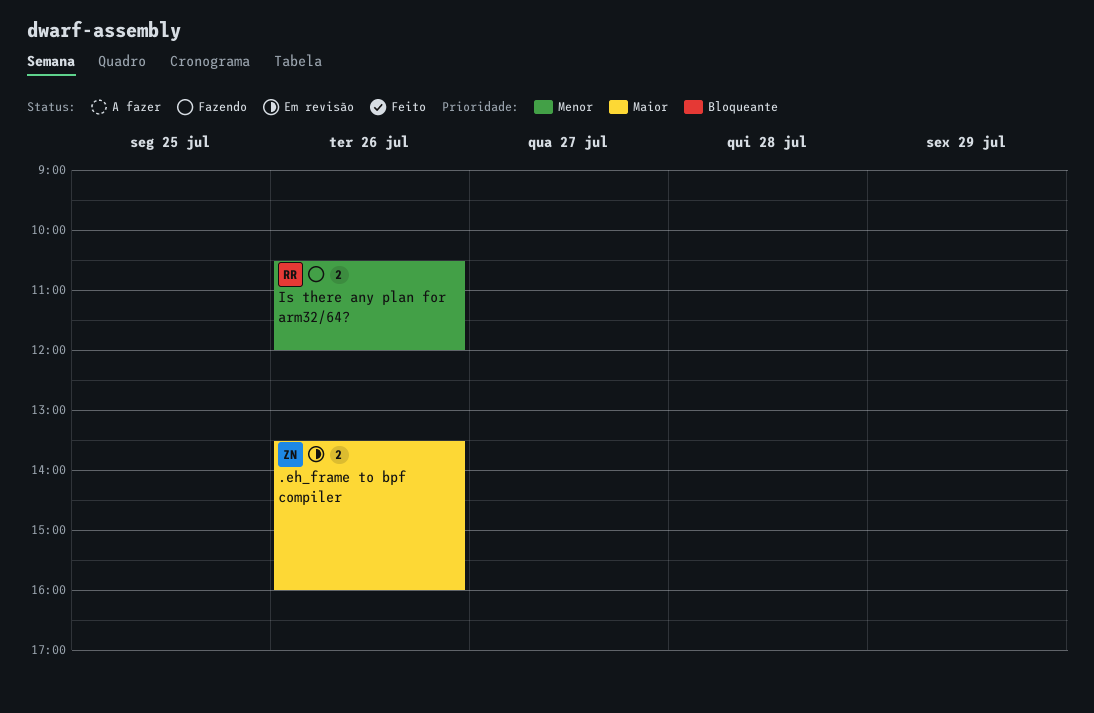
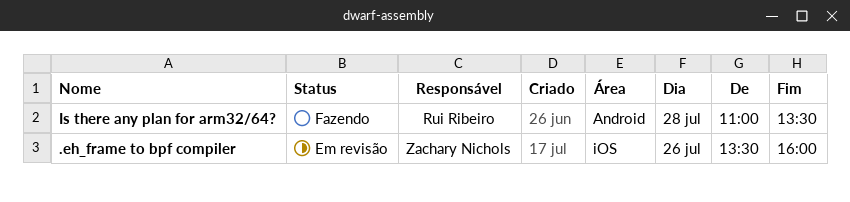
Is there any plan for arm32/64?, day: Jul 26 -> Jul 28
Is there any plan for arm32/64?, begins: 10:30 -> 11:00
Is there any plan for arm32/64?, ends: 12:00 -> 13:30

